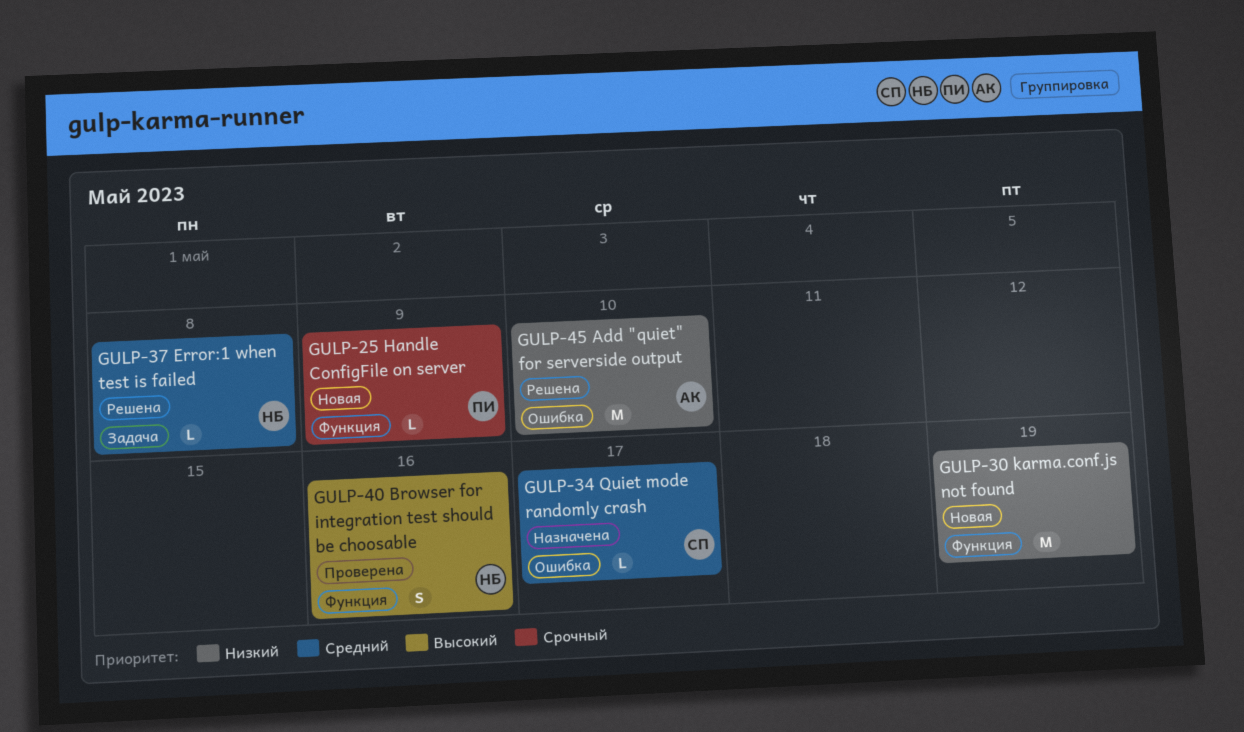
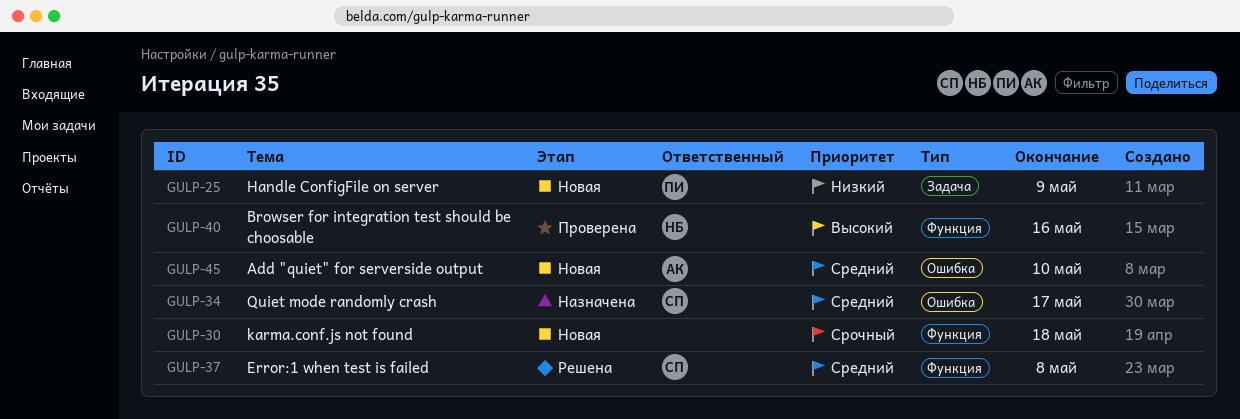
GULP-25, priority: Срочный -> Низкий
GULP-25, label: Функция -> Задача
GULP-30, priority: Низкий -> Срочный
GULP-30, due: May 19 -> May 18
GULP-37, owner: НБ -> СП
GULP-37, label: Задача -> Функция
GULP-45, status: Решена -> Новая
GULP-45, priority: Низкий -> Средний

